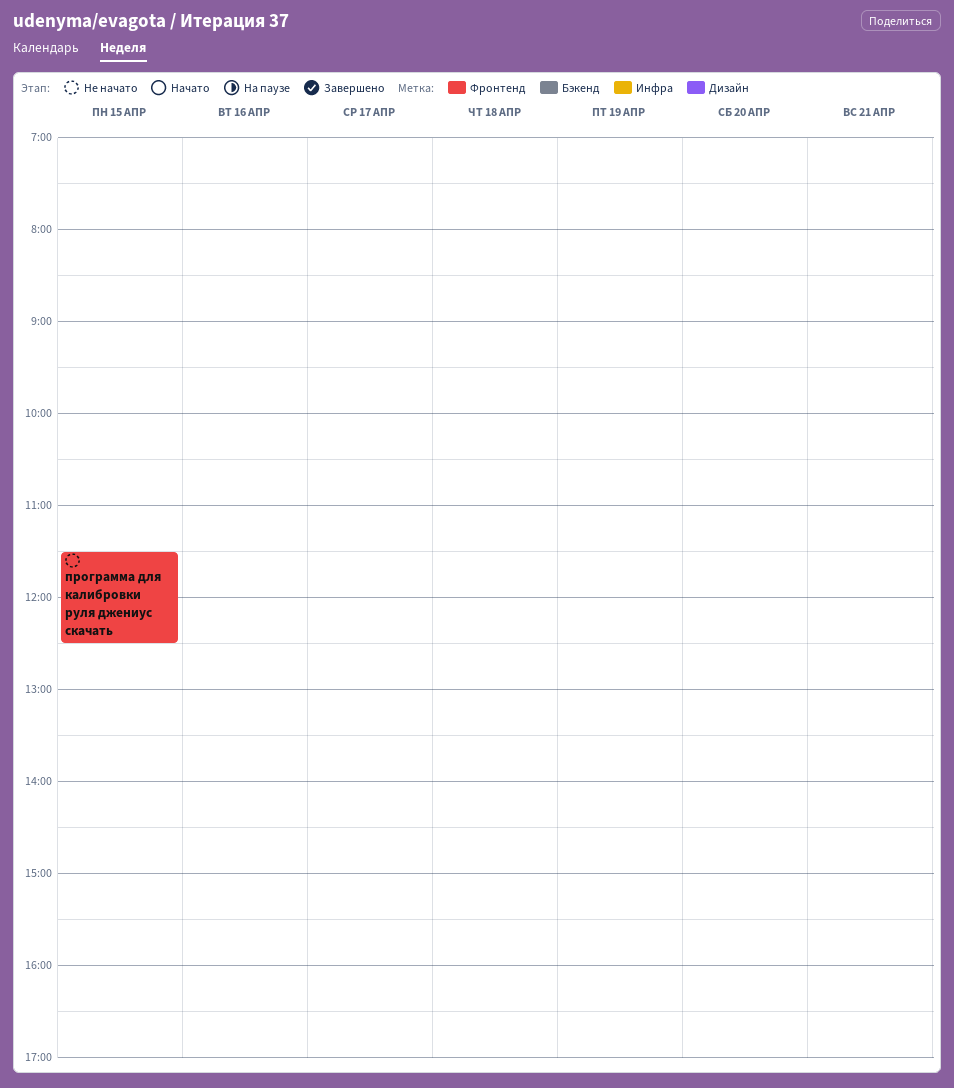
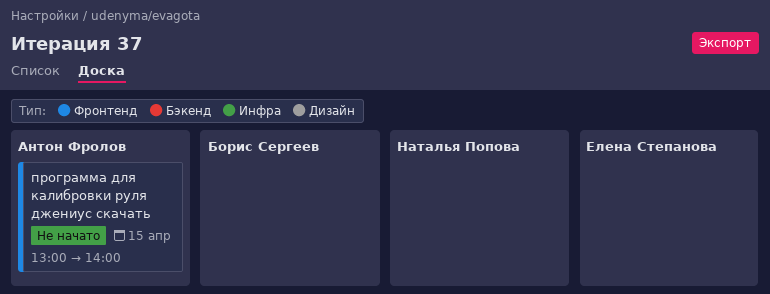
программа для калибровки руля джениус скачать, begins: 11:30 -> 13:00
программа для калибровки руля джениус скачать, ends: 12:30 -> 14:00

